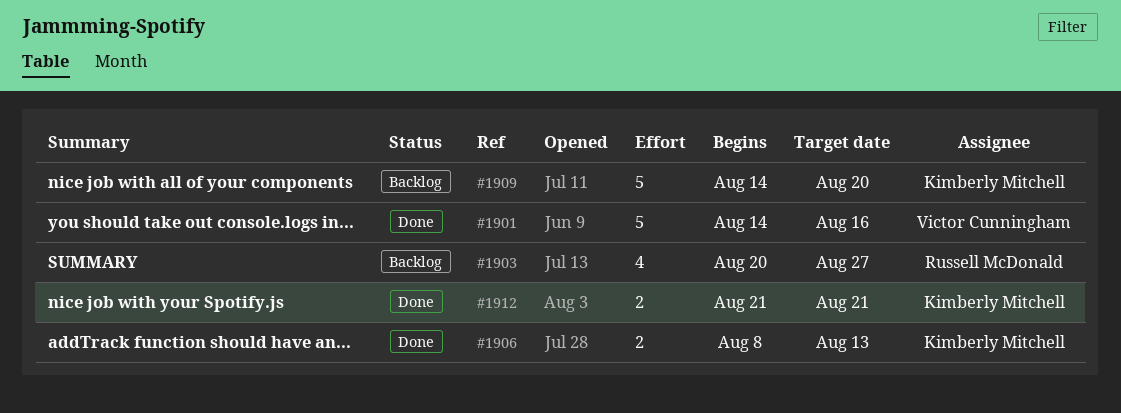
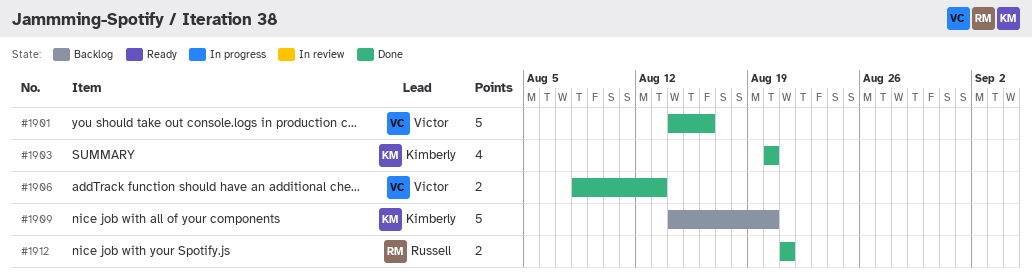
#1903, status: Backlog -> Done
#1903, owner: Russell McDonald -> Kimberly Mitchell
#1903, due: Aug 27 -> Aug 20
#1906, owner: Kimberly Mitchell -> Victor Cunningham
#1912, owner: Kimberly Mitchell -> Russell McDonald

